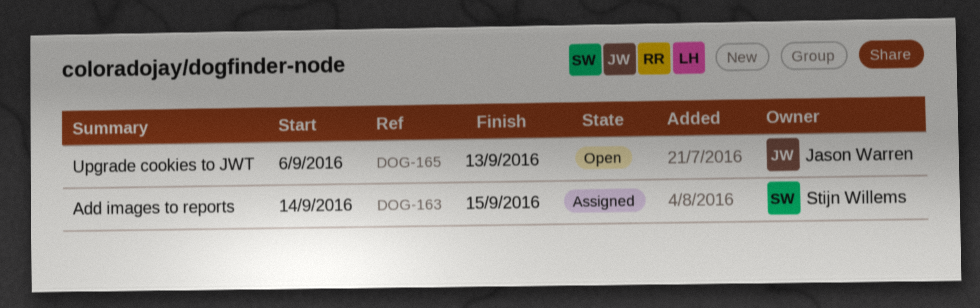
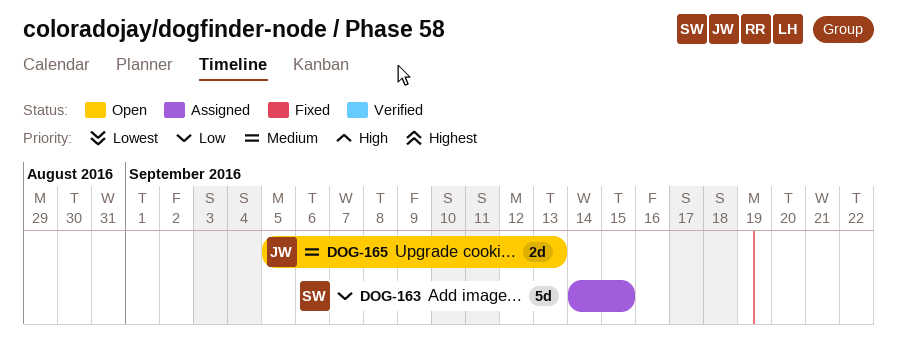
DOG-165, start: Sep 6 -> Sep 5

